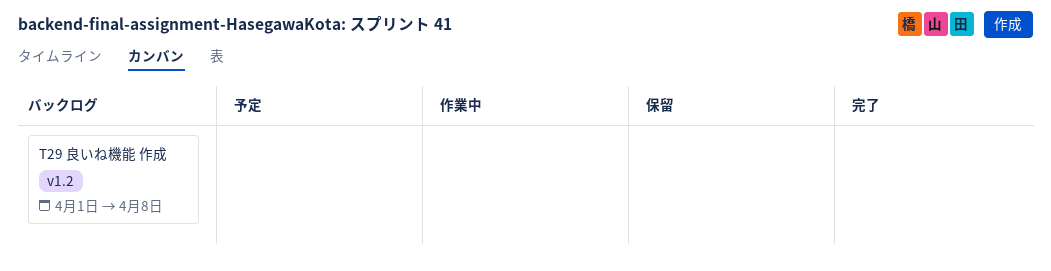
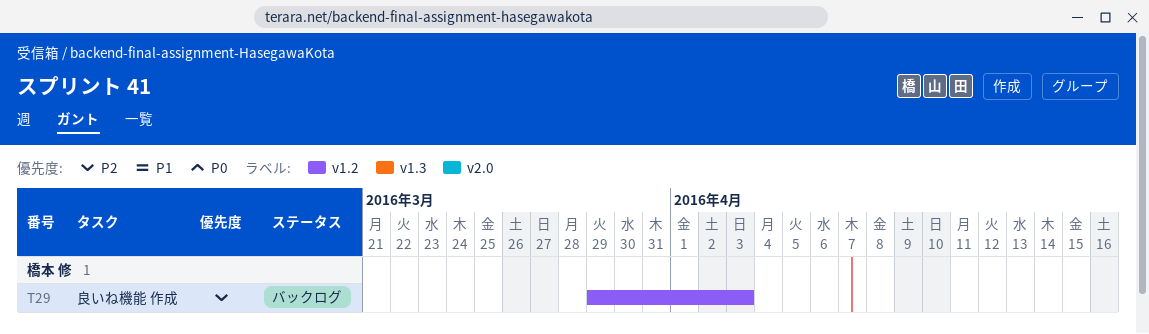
T29, start: Apr 1 -> Mar 29
T29, due: Apr 8 -> Apr 3

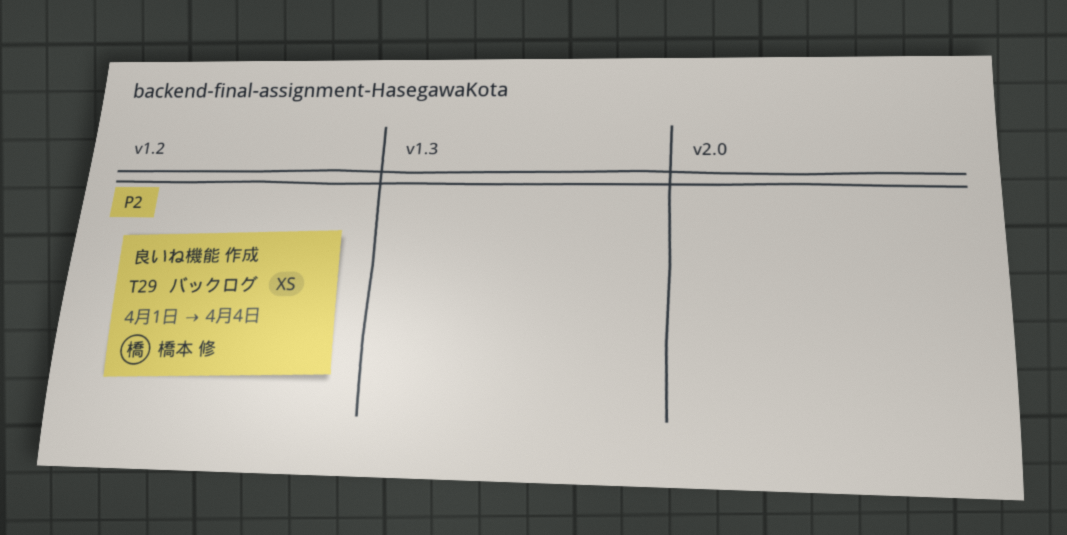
T29, start: Mar 29 -> Apr 1
T29, due: Apr 3 -> Apr 4

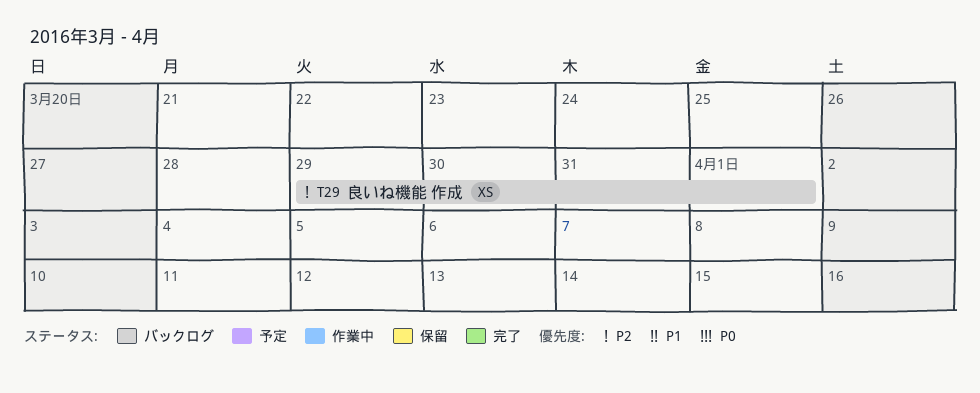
T29, start: Apr 1 -> Mar 29
T29, due: Apr 4 -> Apr 1

